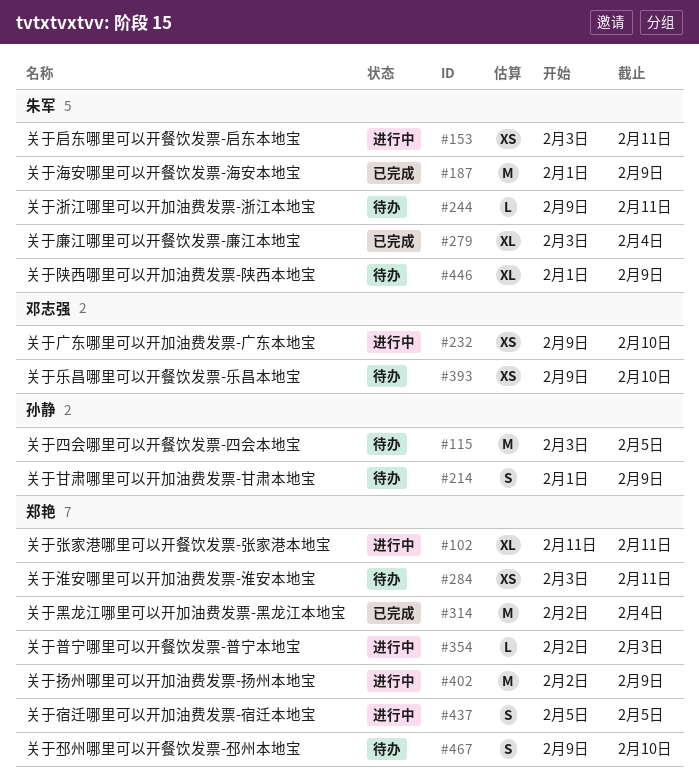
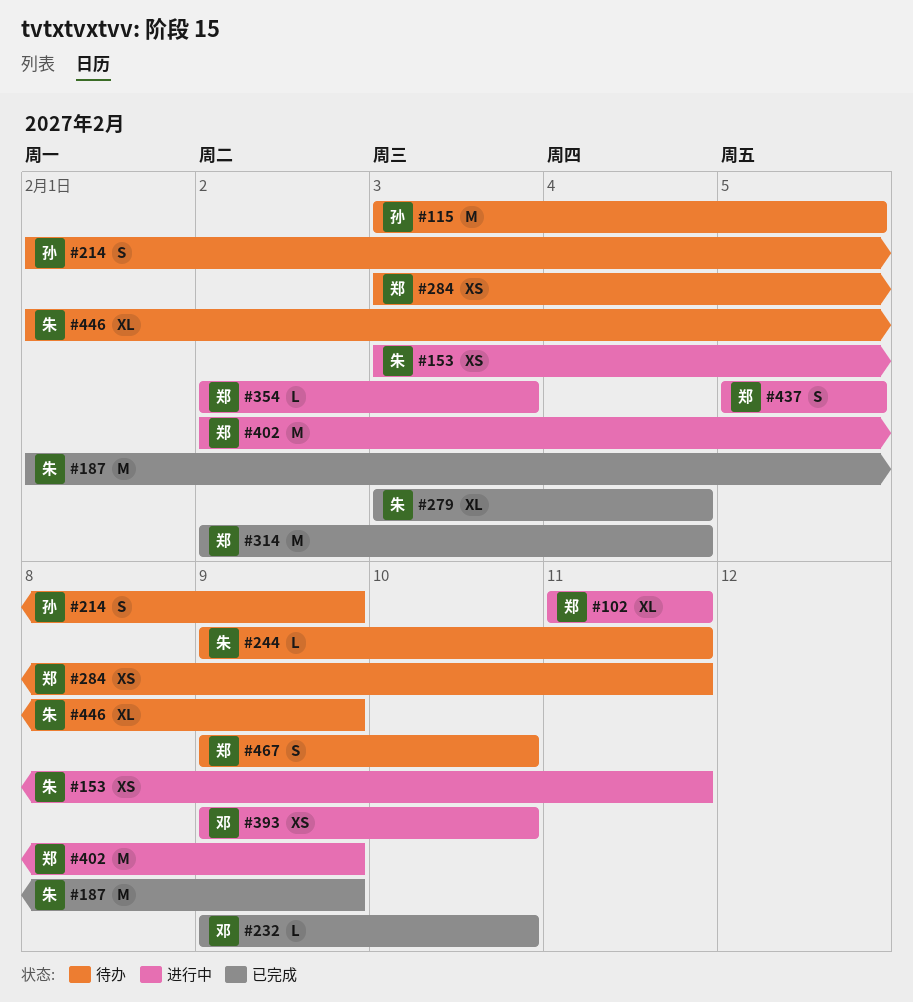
#232, status: 进行中 -> 已完成
#232, estimate: XS -> L
#393, status: 待办 -> 进行中

